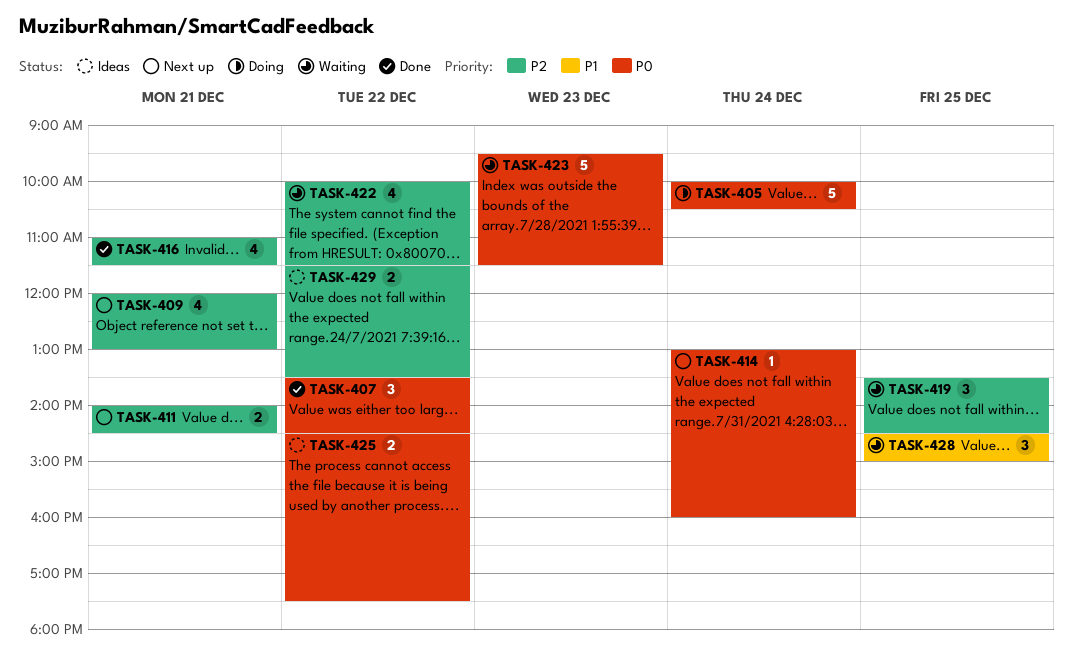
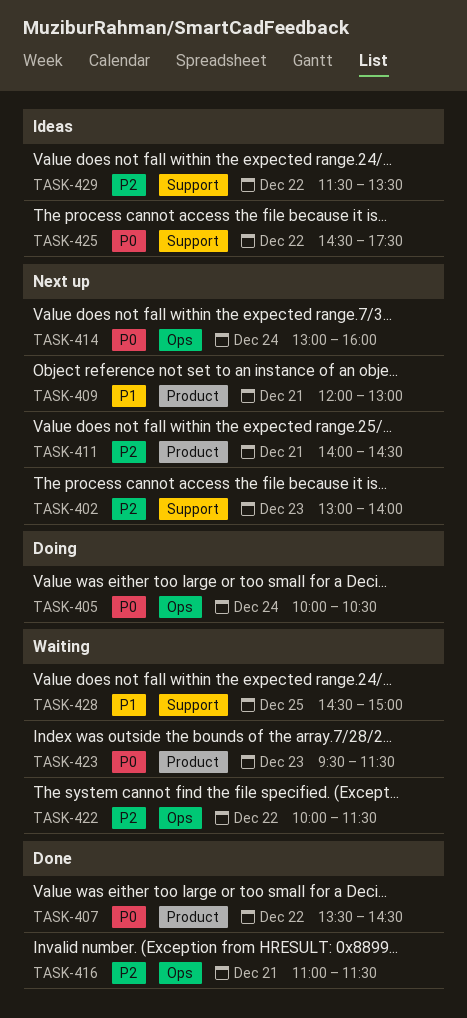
TASK-402: none -> present
TASK-409, priority: P2 -> P1
TASK-419: present -> none

